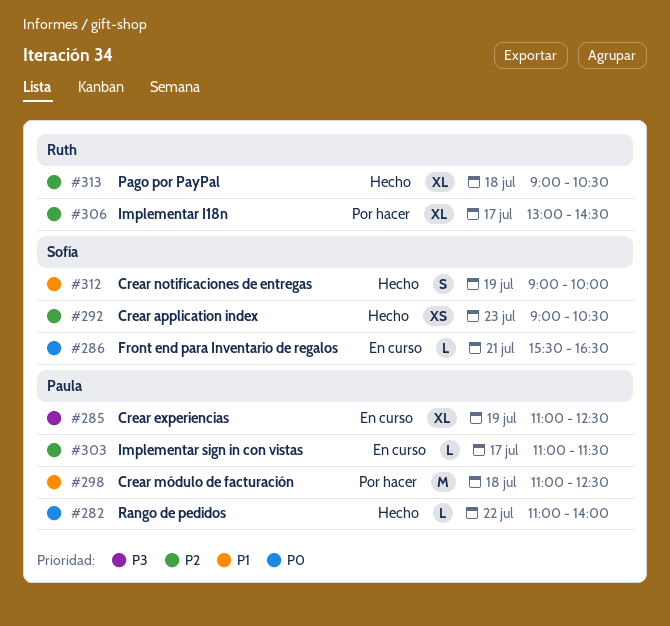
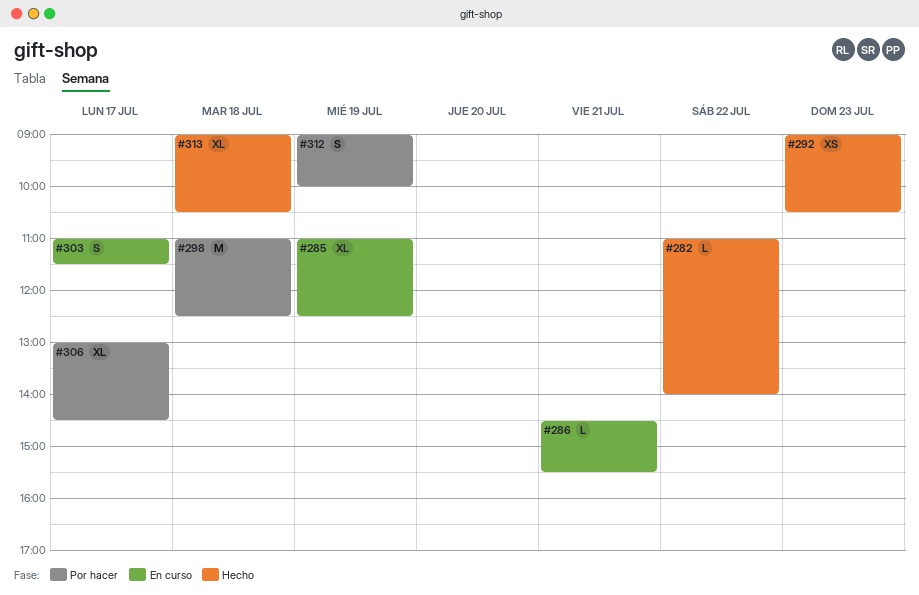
#286, begins: 15:30 -> 14:30
#286, ends: 16:30 -> 15:30
#303, estimate: L -> S
#312, status: Hecho -> Por hacer

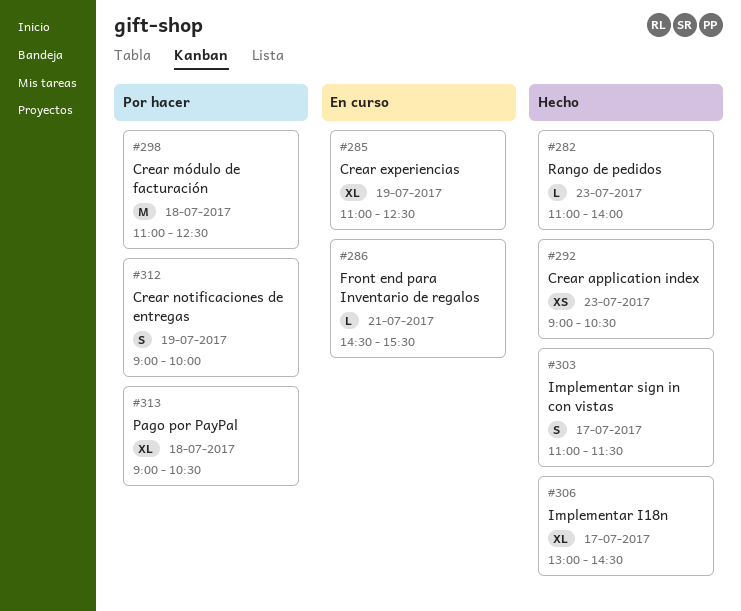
#282, day: Jul 22 -> Jul 23
#303, status: En curso -> Hecho
#306, status: Por hacer -> Hecho
#313, status: Hecho -> Por hacer

